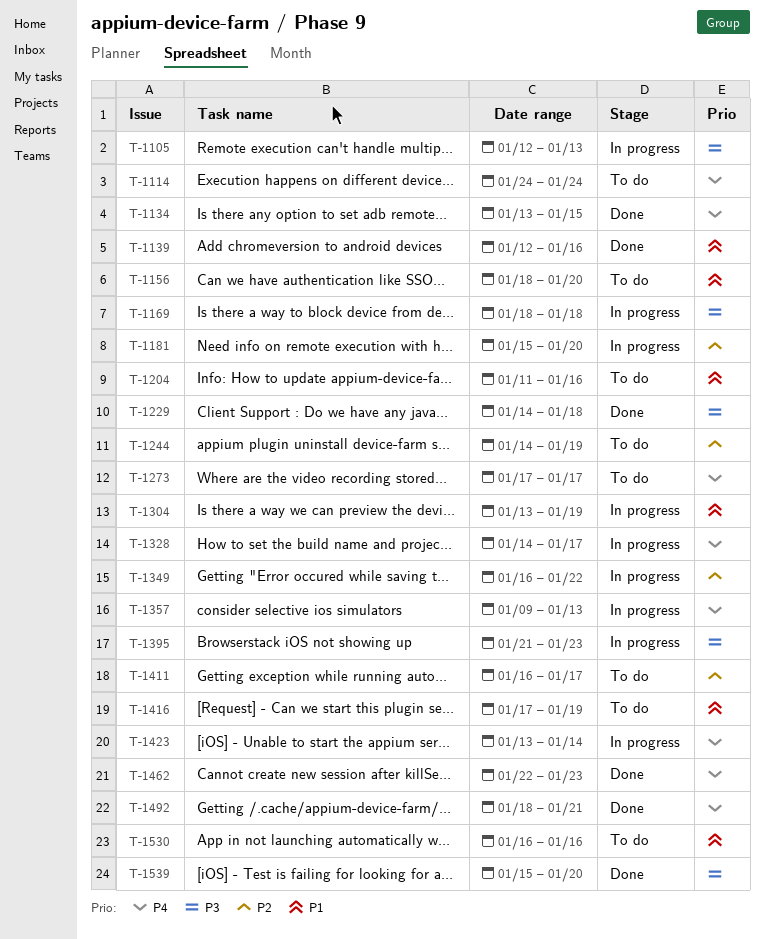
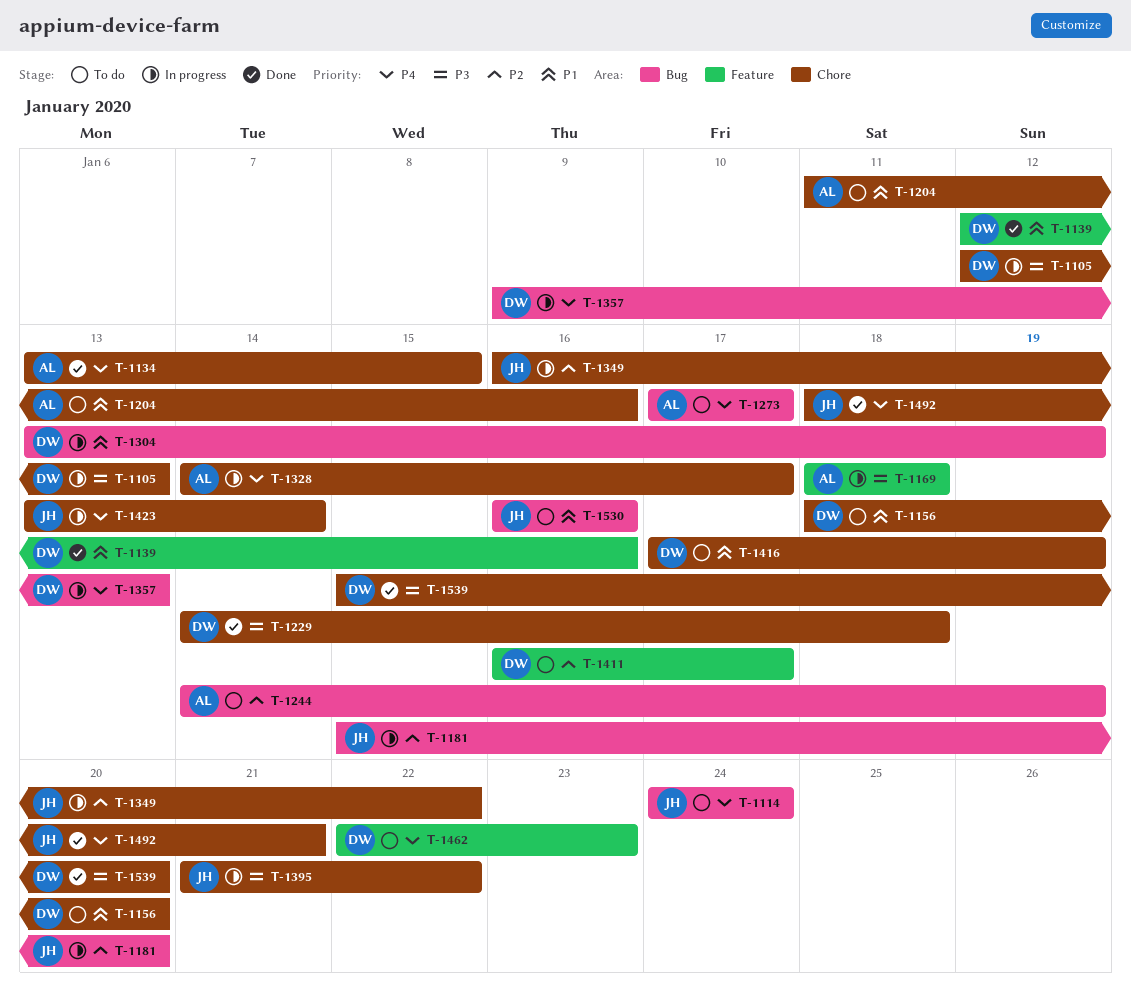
T-1395, due: Jan 23 -> Jan 22
T-1462, status: Done -> To do

